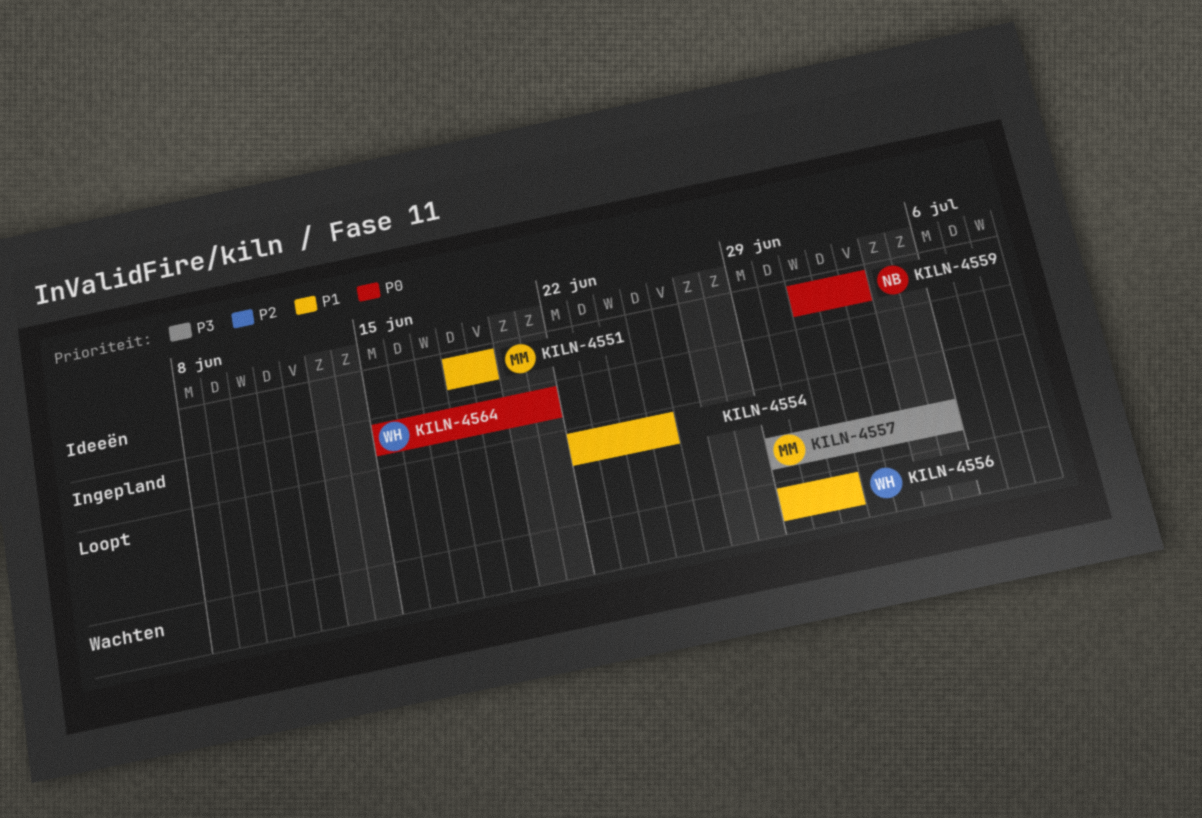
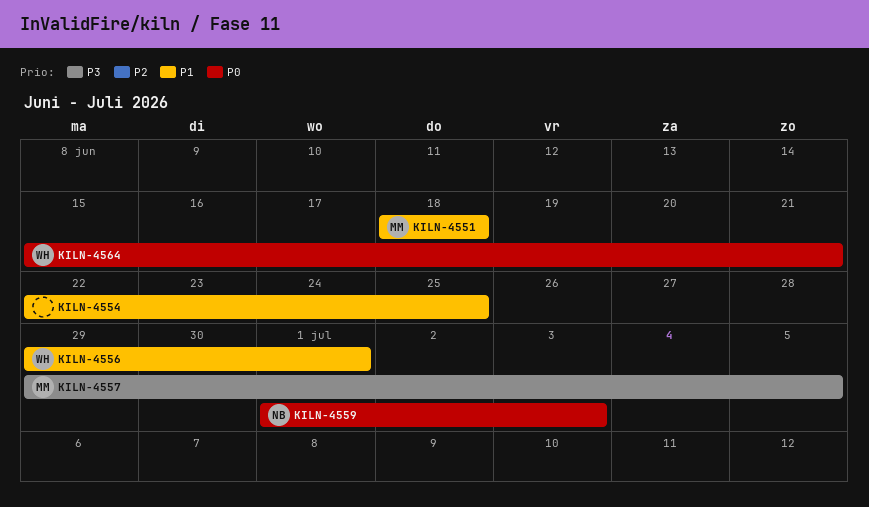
KILN-4551, due: Jun 19 -> Jun 18

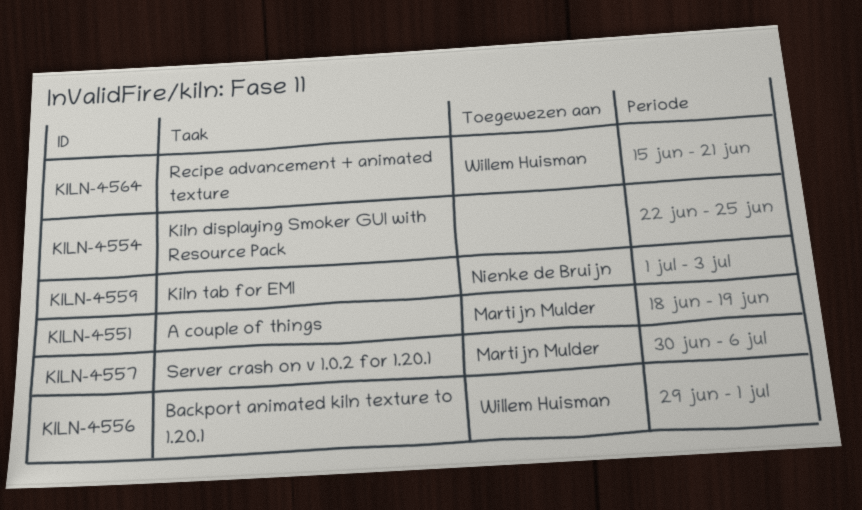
KILN-4551, due: Jun 18 -> Jun 19
KILN-4557, start: Jun 29 -> Jun 30
KILN-4557, due: Jul 5 -> Jul 6

